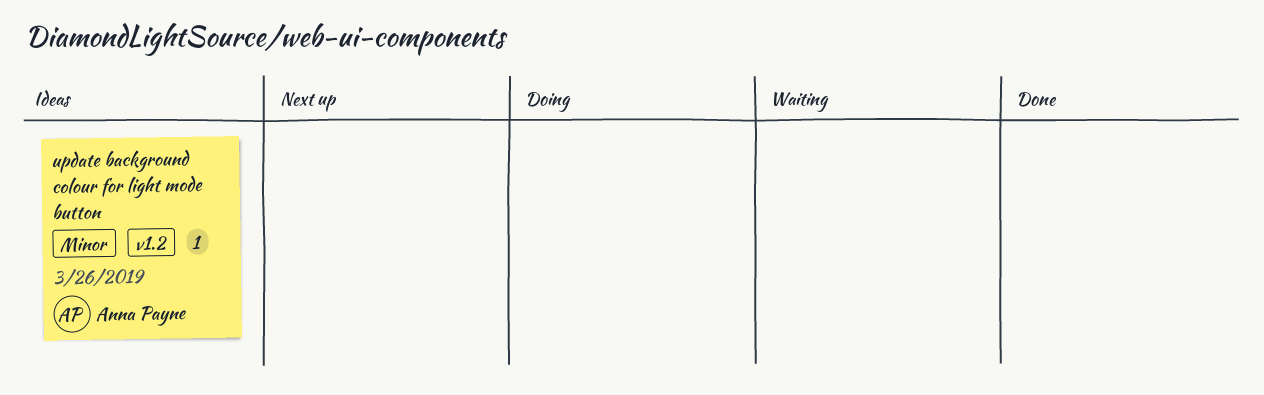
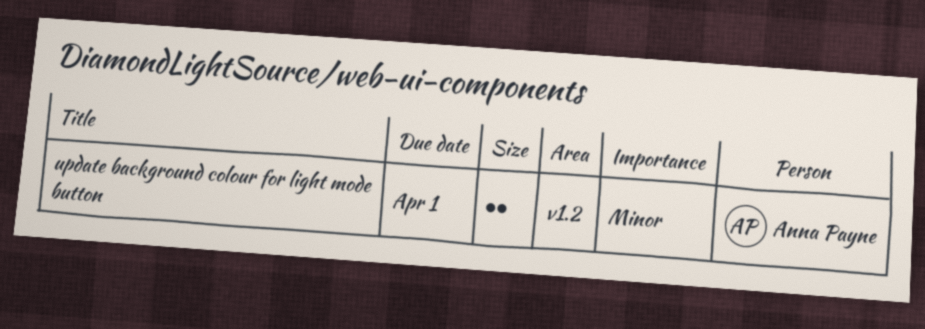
update background colour for light mode button, estimate: 1 -> 2
update background colour for light mode button, due: Mar 26 -> Apr 1

